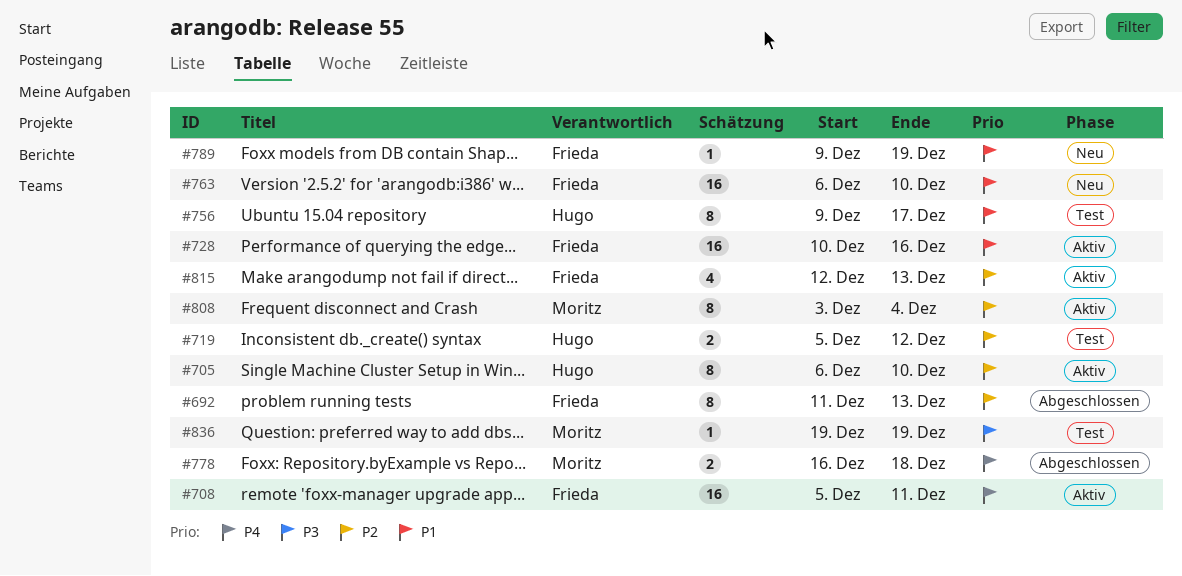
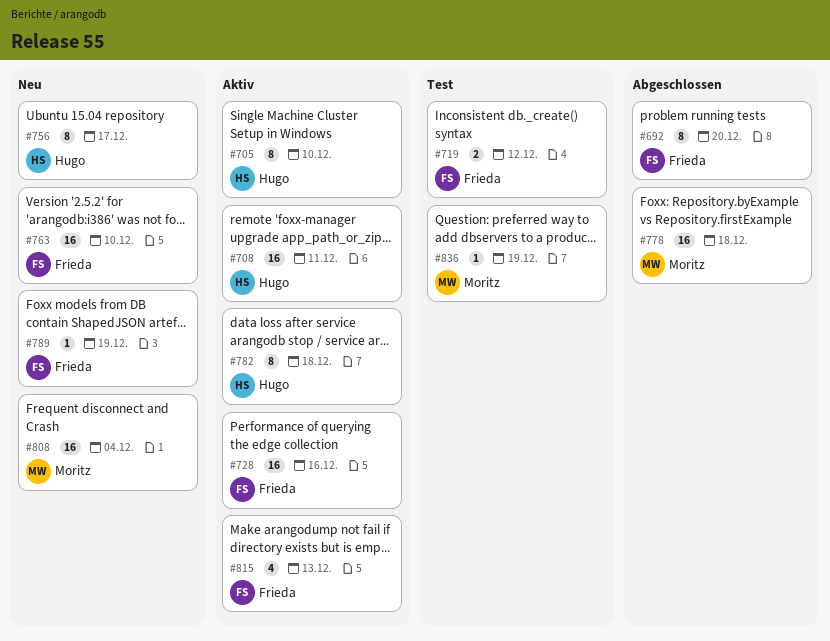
#692, due: Dec 13 -> Dec 20
#708, owner: Frieda -> Hugo
#719, owner: Hugo -> Frieda
#756, status: Test -> Neu
#778, estimate: 2 -> 16
#782: none -> present
#808, status: Aktiv -> Neu
#808, estimate: 8 -> 16

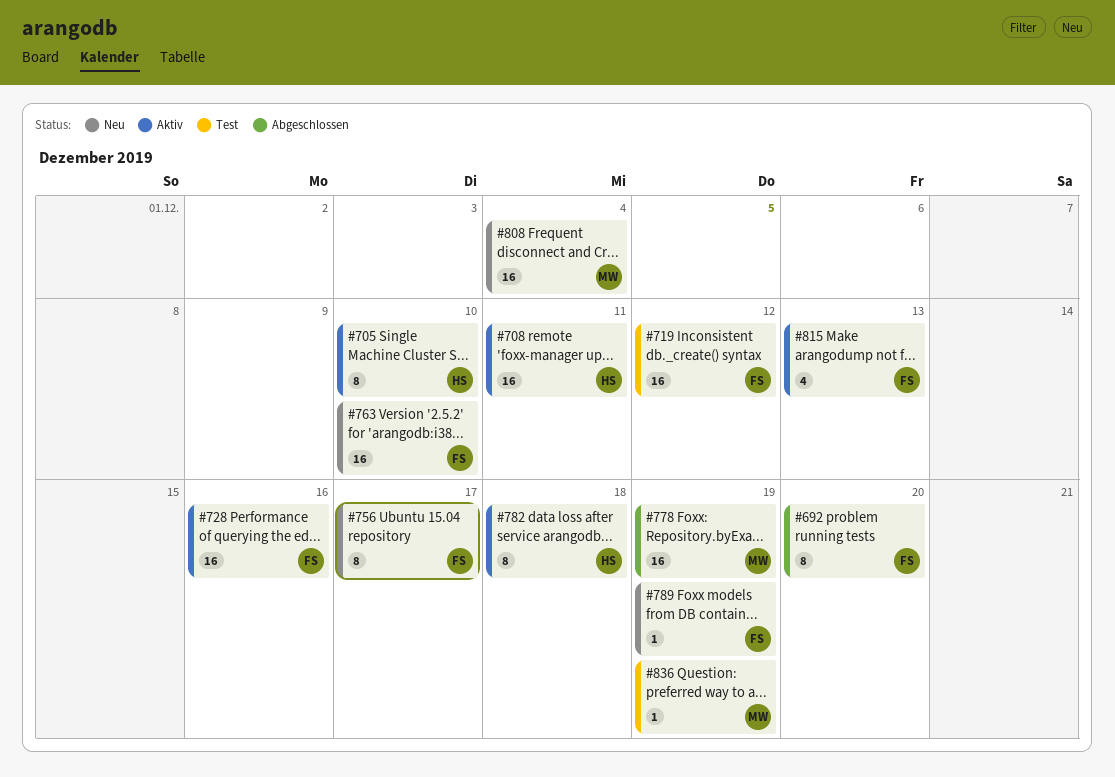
#719, estimate: 2 -> 16
#756, owner: Hugo -> Frieda
#778, due: Dec 18 -> Dec 19

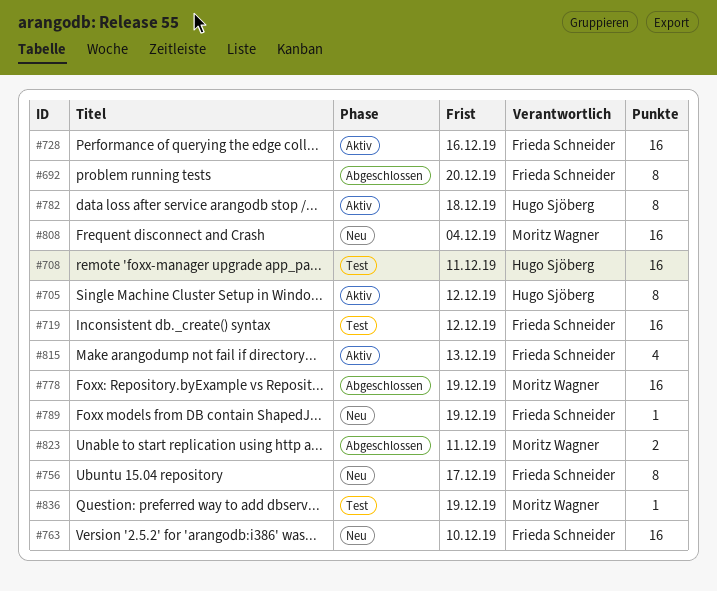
#705, due: Dec 10 -> Dec 12
#708, status: Aktiv -> Test
#823: none -> present

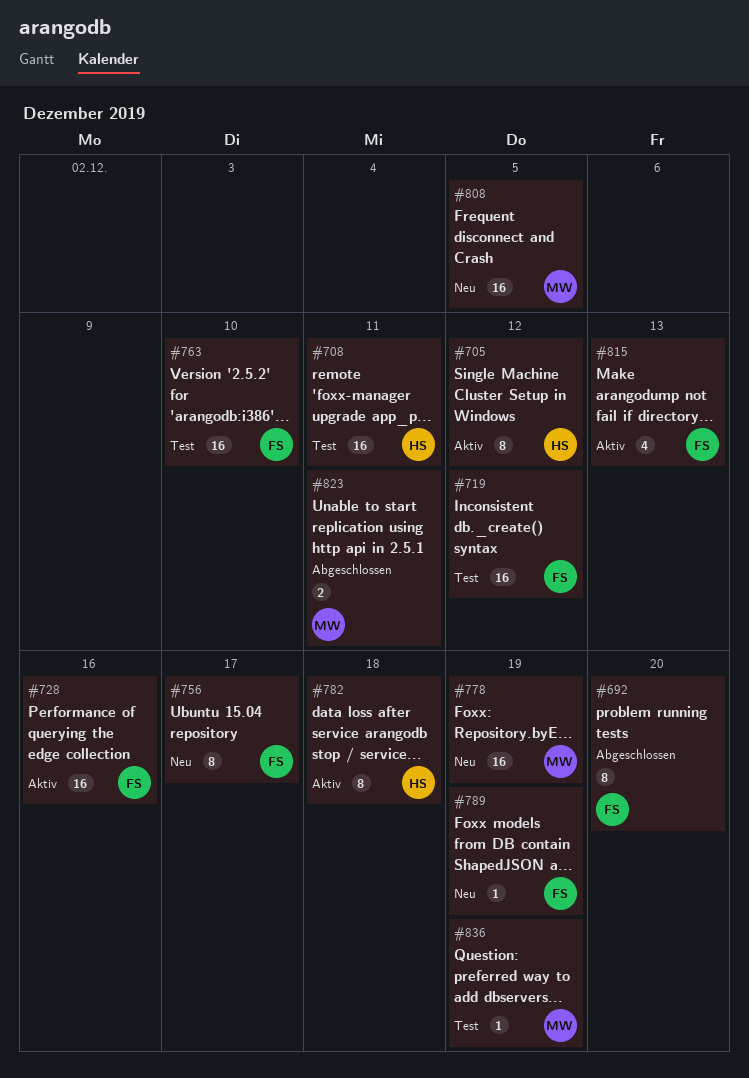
#763, status: Neu -> Test
#778, status: Abgeschlossen -> Neu
#808, due: Dec 4 -> Dec 5

